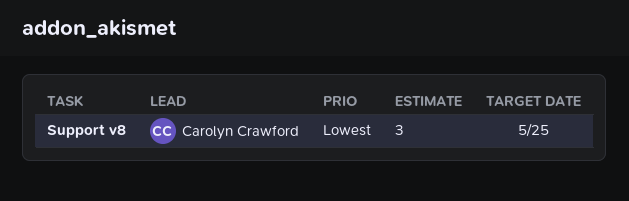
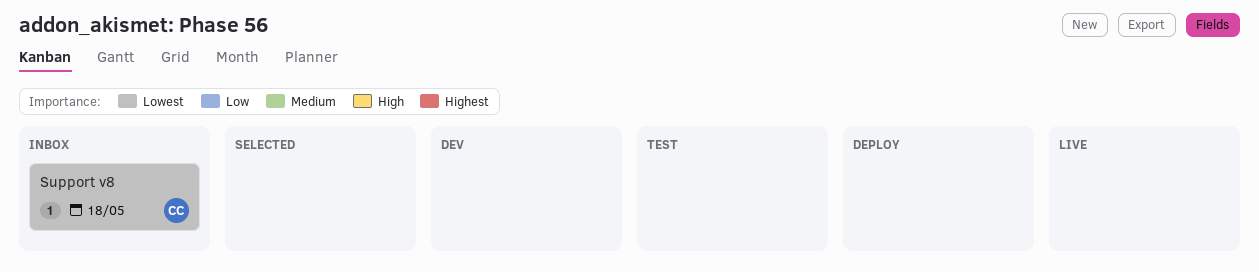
Support v8, estimate: 3 -> 1
Support v8, due: May 25 -> May 18

